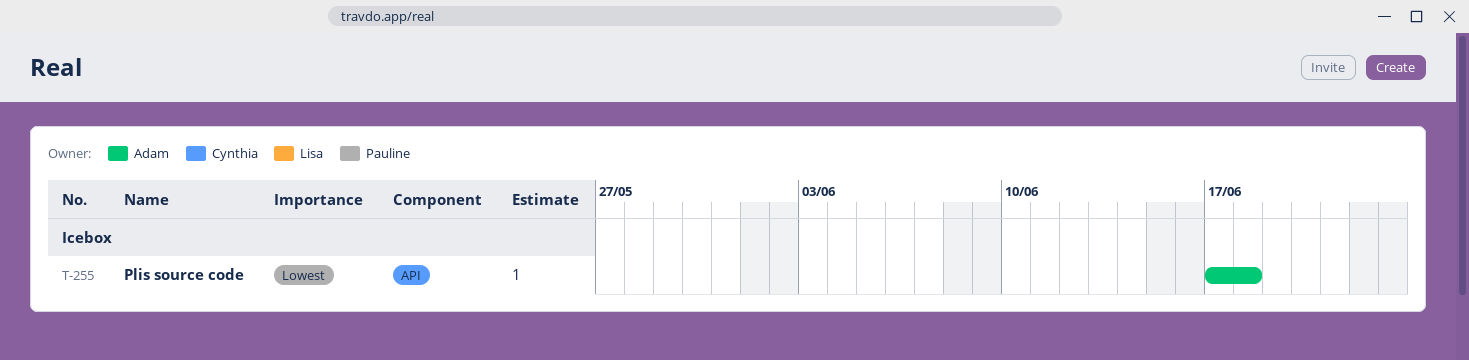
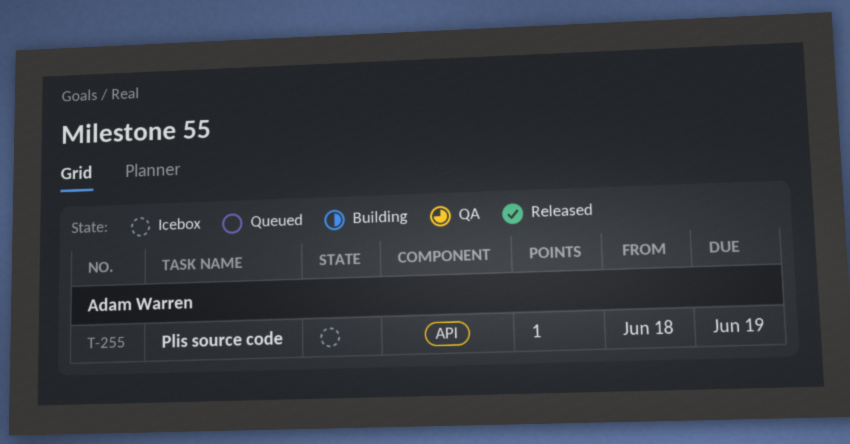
T-255, start: Jun 17 -> Jun 18
T-255, due: Jun 18 -> Jun 19

